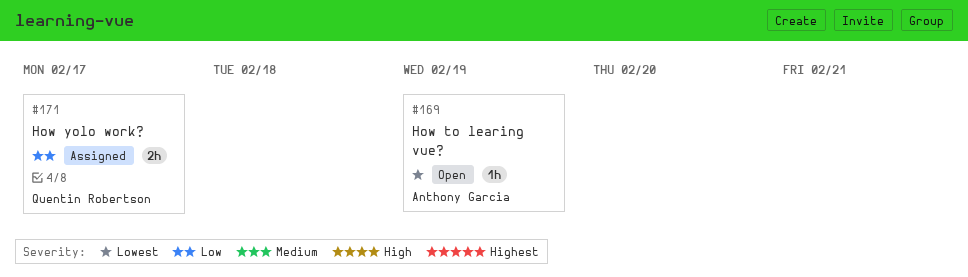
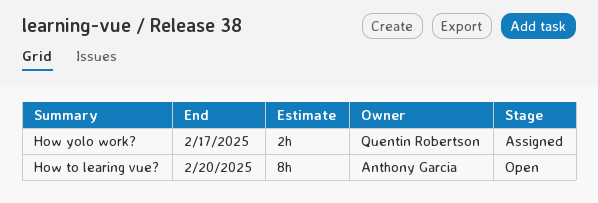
How to learing vue?, estimate: 1h -> 8h
How to learing vue?, due: Feb 19 -> Feb 20

